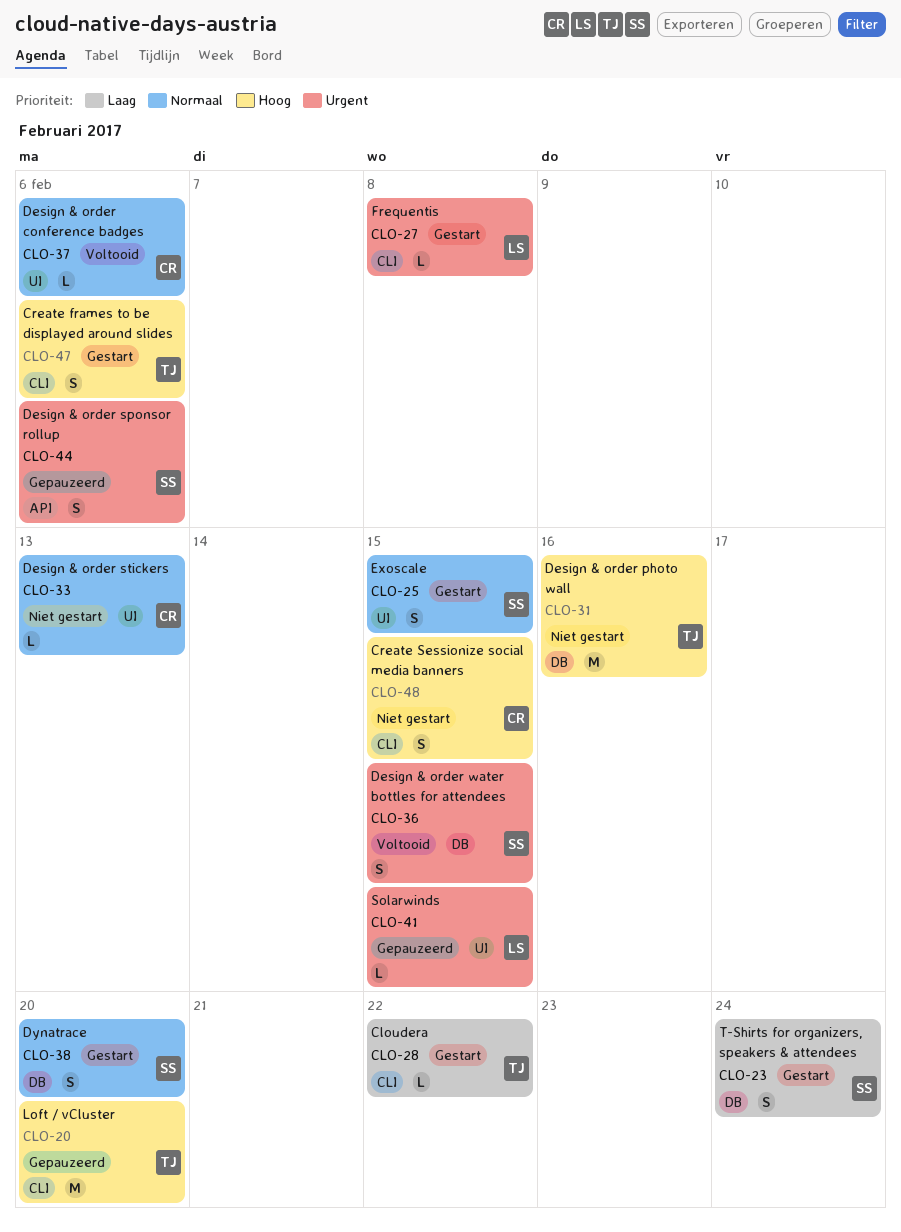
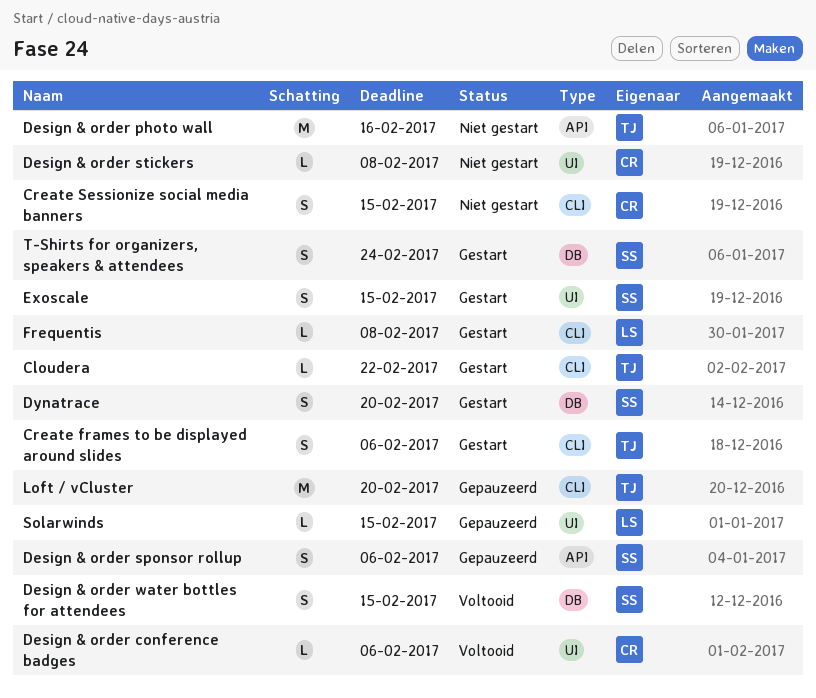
Design & order photo wall, label: DB -> API
Design & order stickers, due: Feb 13 -> Feb 8

